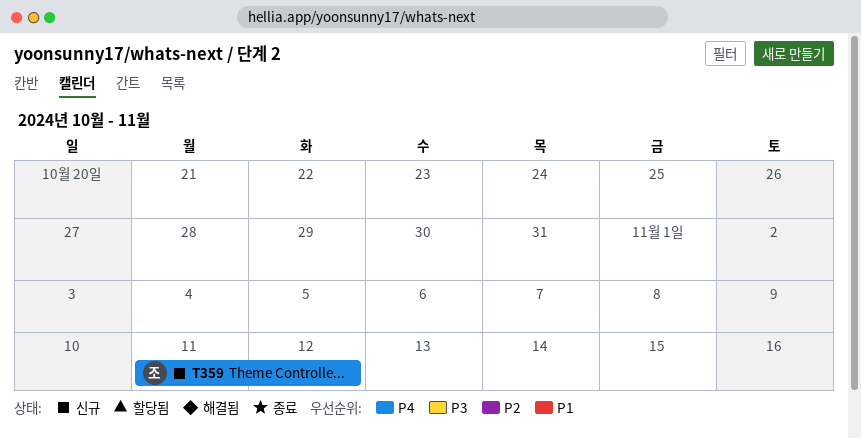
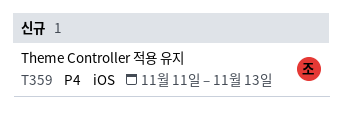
T359, due: Nov 12 -> Nov 13

